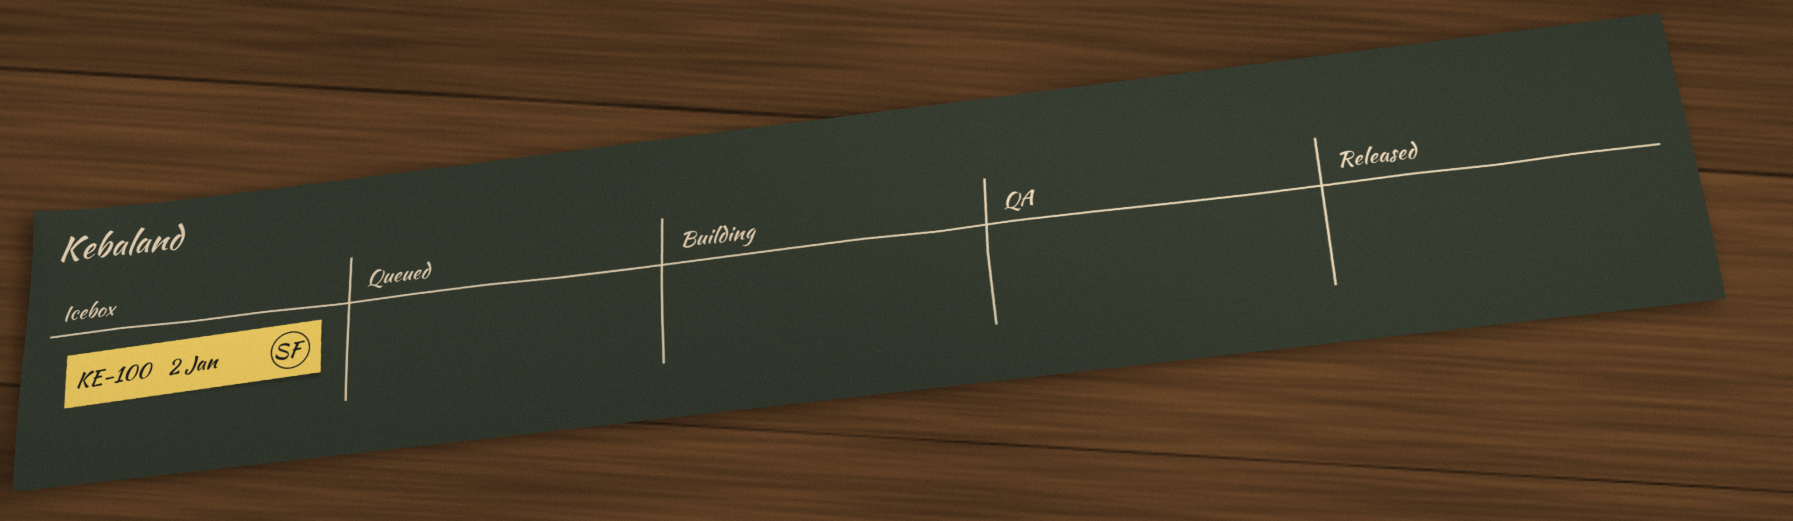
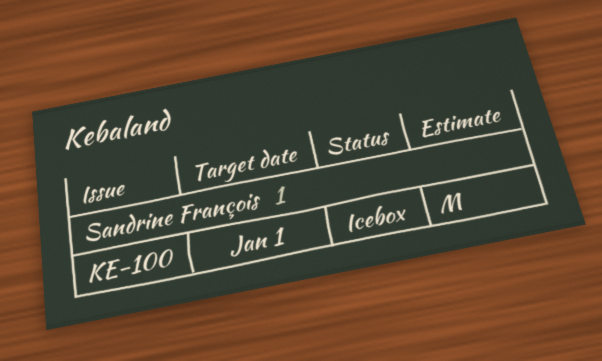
KE-100, due: Jan 2 -> Jan 1

